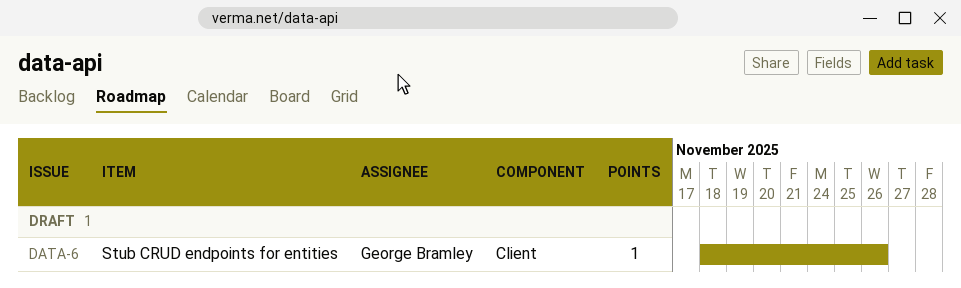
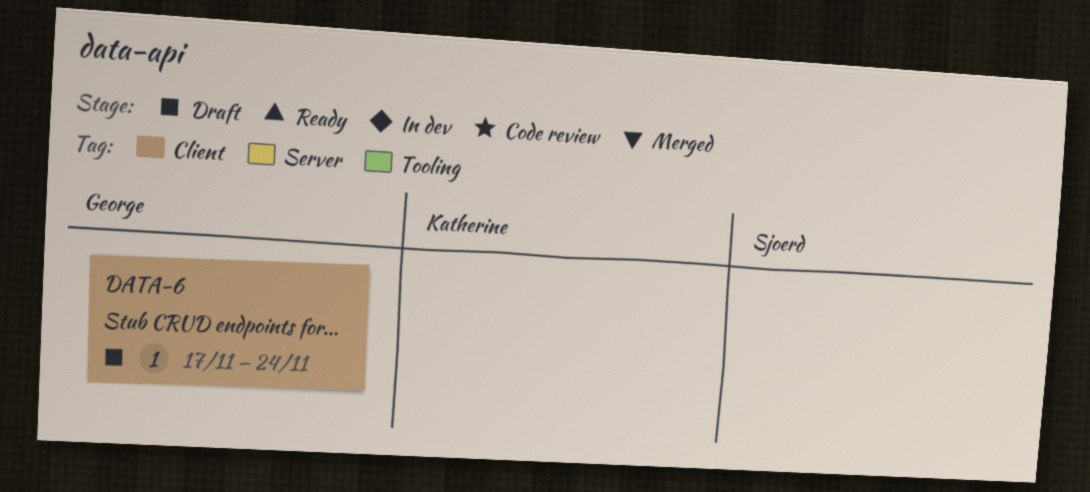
DATA-6, start: Nov 18 -> Nov 17
DATA-6, due: Nov 26 -> Nov 24

